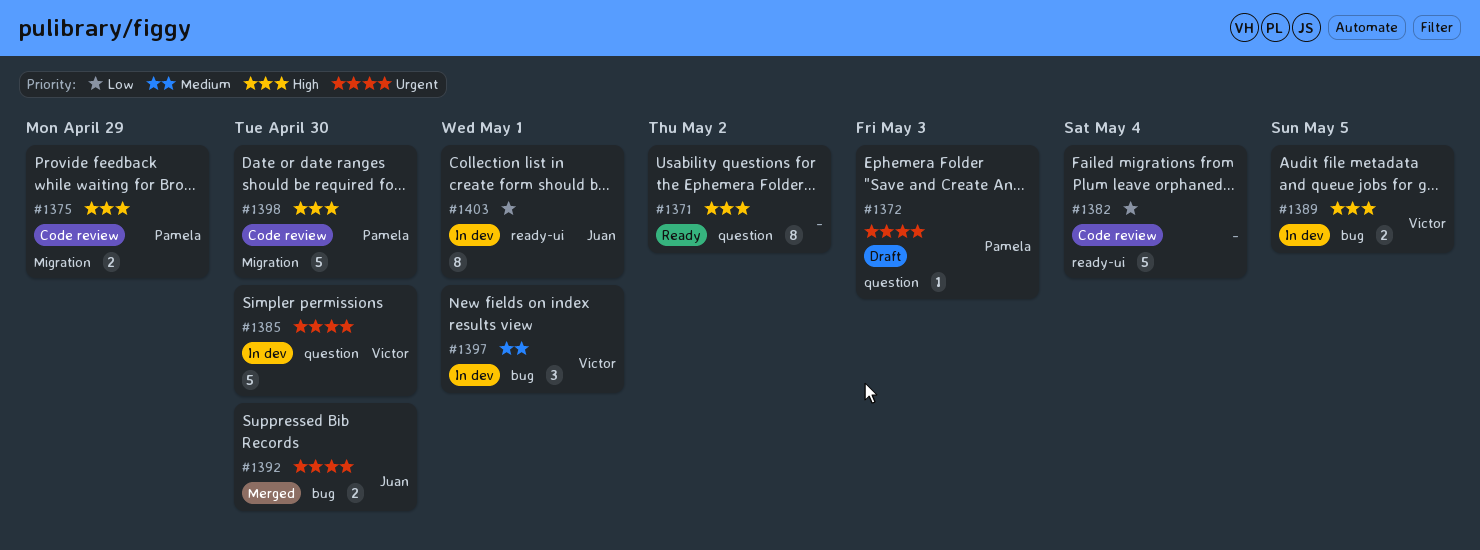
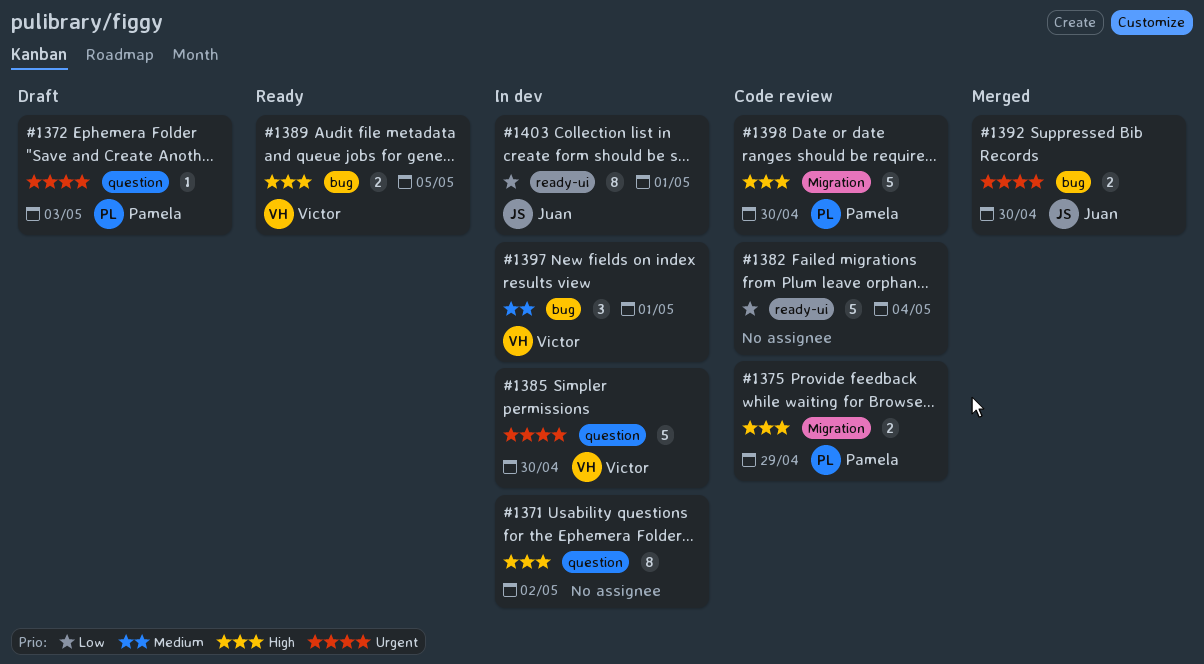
#1371, status: Ready -> In dev
#1389, status: In dev -> Ready

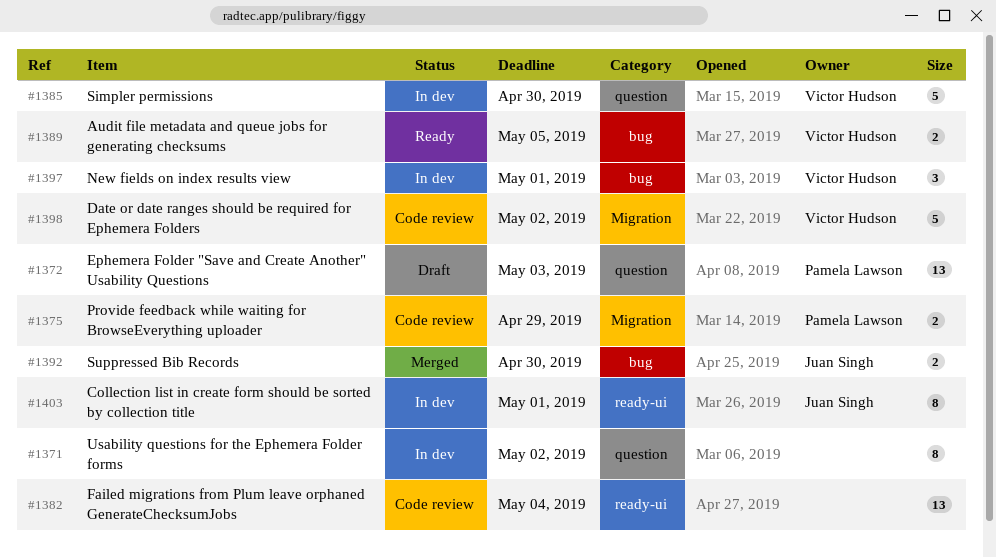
#1372, estimate: 1 -> 13
#1382, estimate: 5 -> 13
#1398, owner: Pamela Lawson -> Victor Hudson
#1398, due: Apr 30 -> May 2

